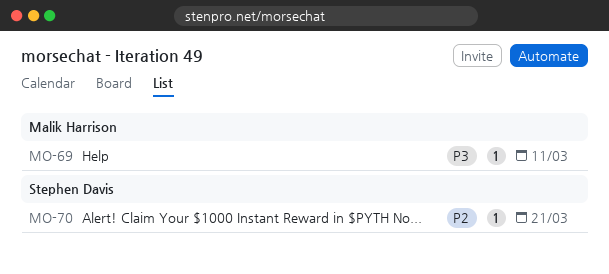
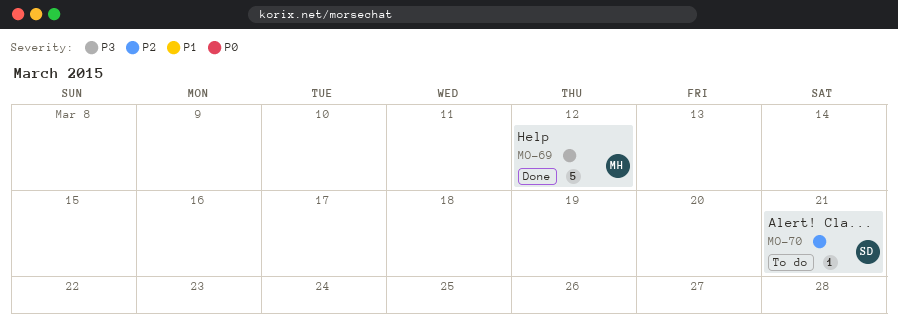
MO-69, estimate: 1 -> 5
MO-69, due: Mar 11 -> Mar 12

